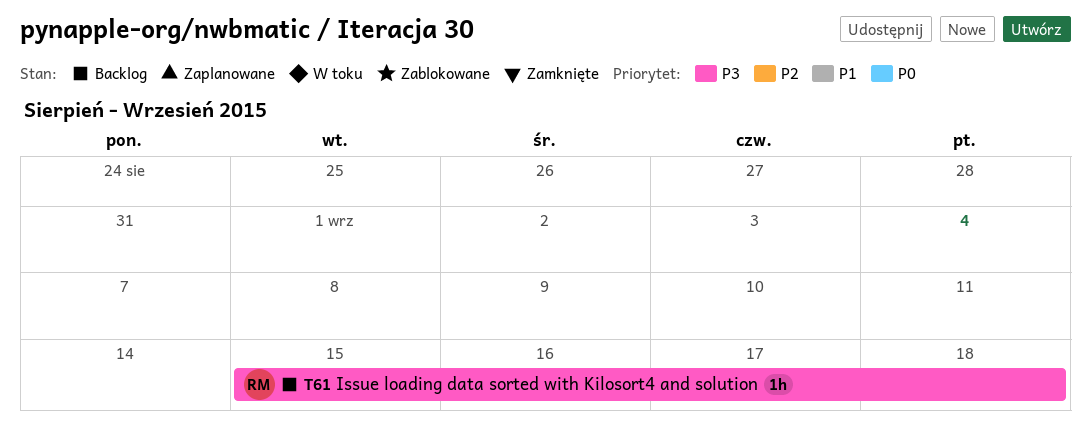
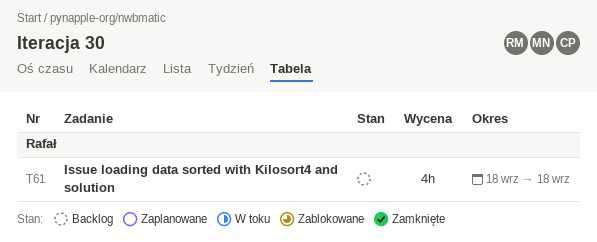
T61, estimate: 1h -> 4h
T61, start: Sep 15 -> Sep 18

